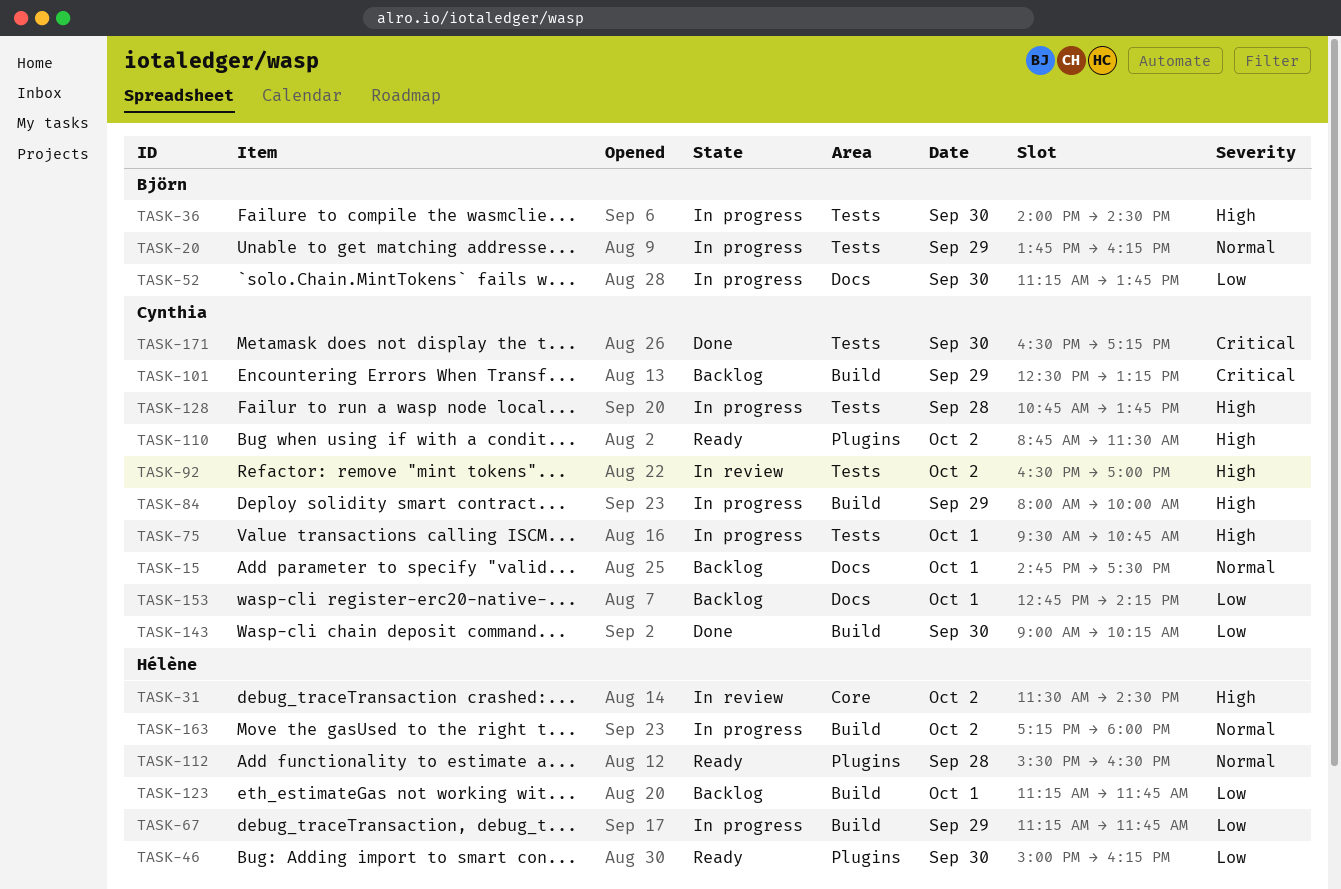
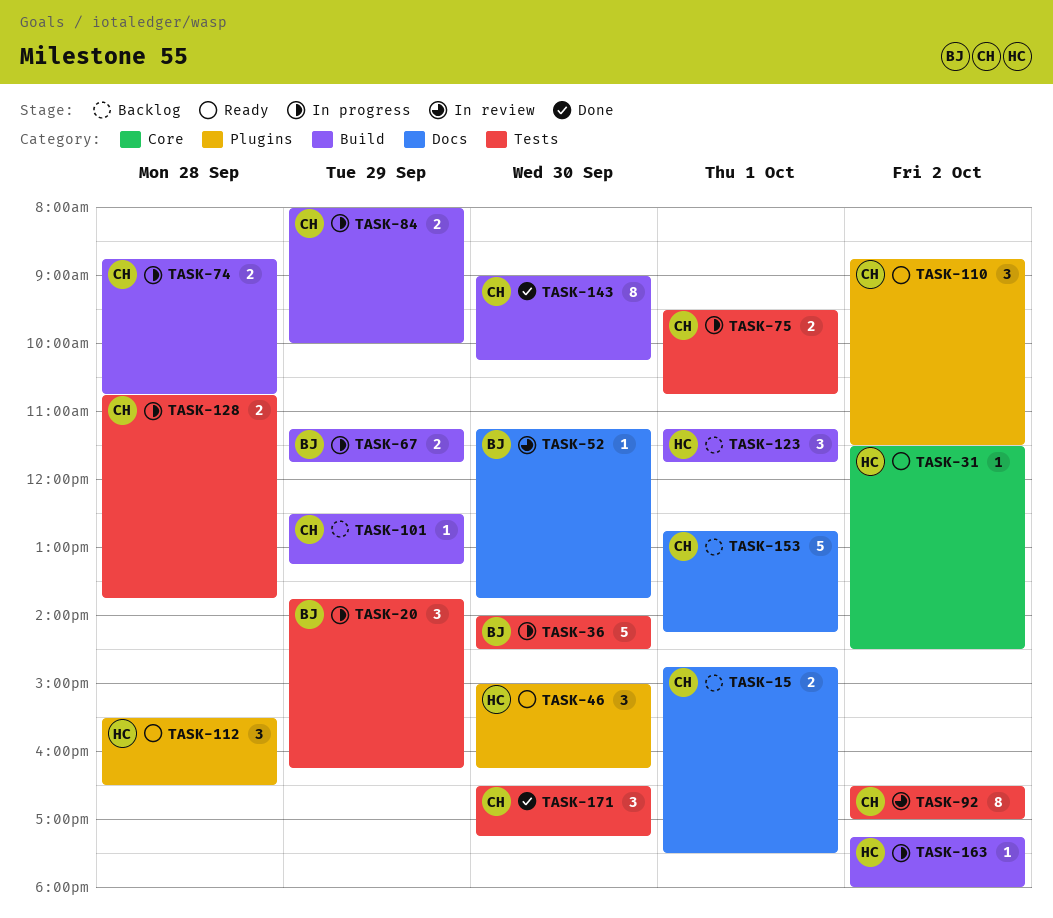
TASK-31, status: In review -> Ready
TASK-52, status: In progress -> In review
TASK-67, owner: Hélène -> Björn
TASK-74: none -> present

